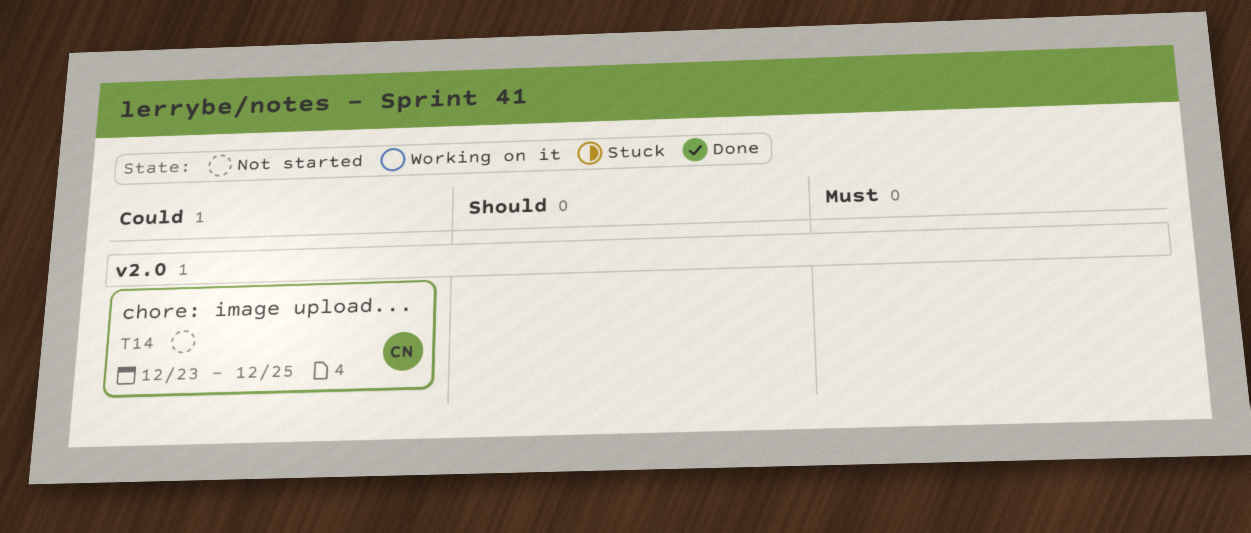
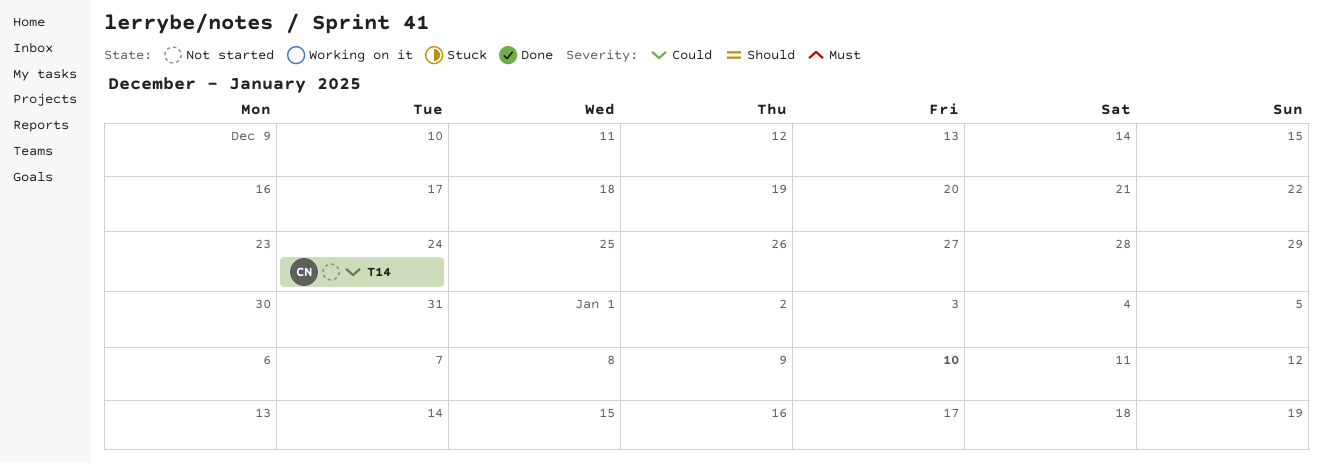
T14, start: Dec 23 -> Dec 24
T14, due: Dec 25 -> Dec 24

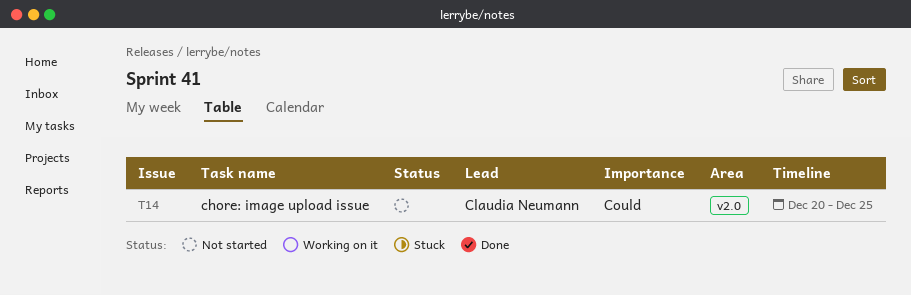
T14, start: Dec 24 -> Dec 20
T14, due: Dec 24 -> Dec 25

